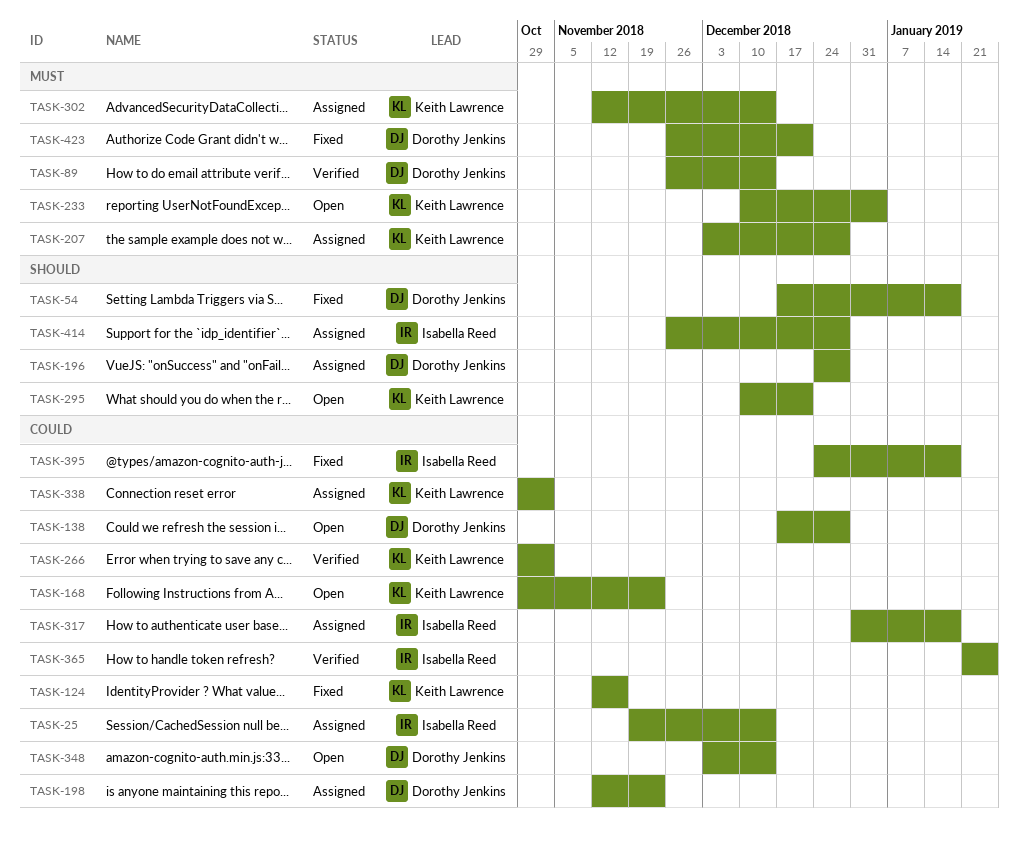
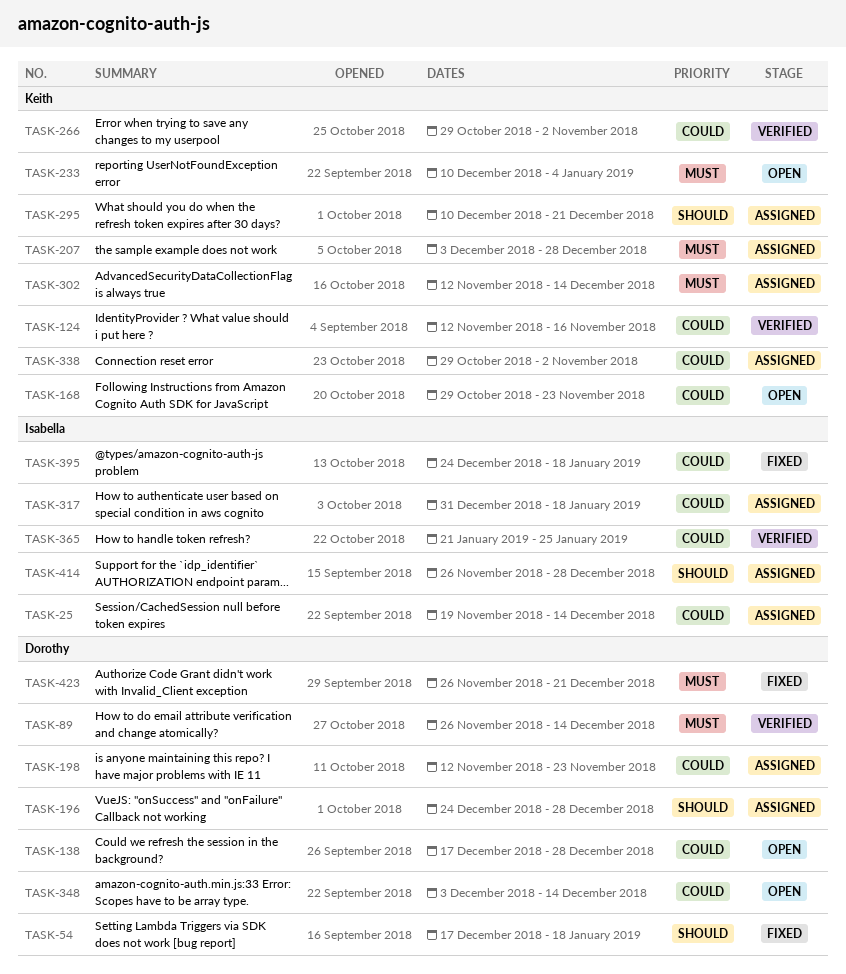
TASK-124, status: Fixed -> Verified
TASK-295, status: Open -> Assigned

